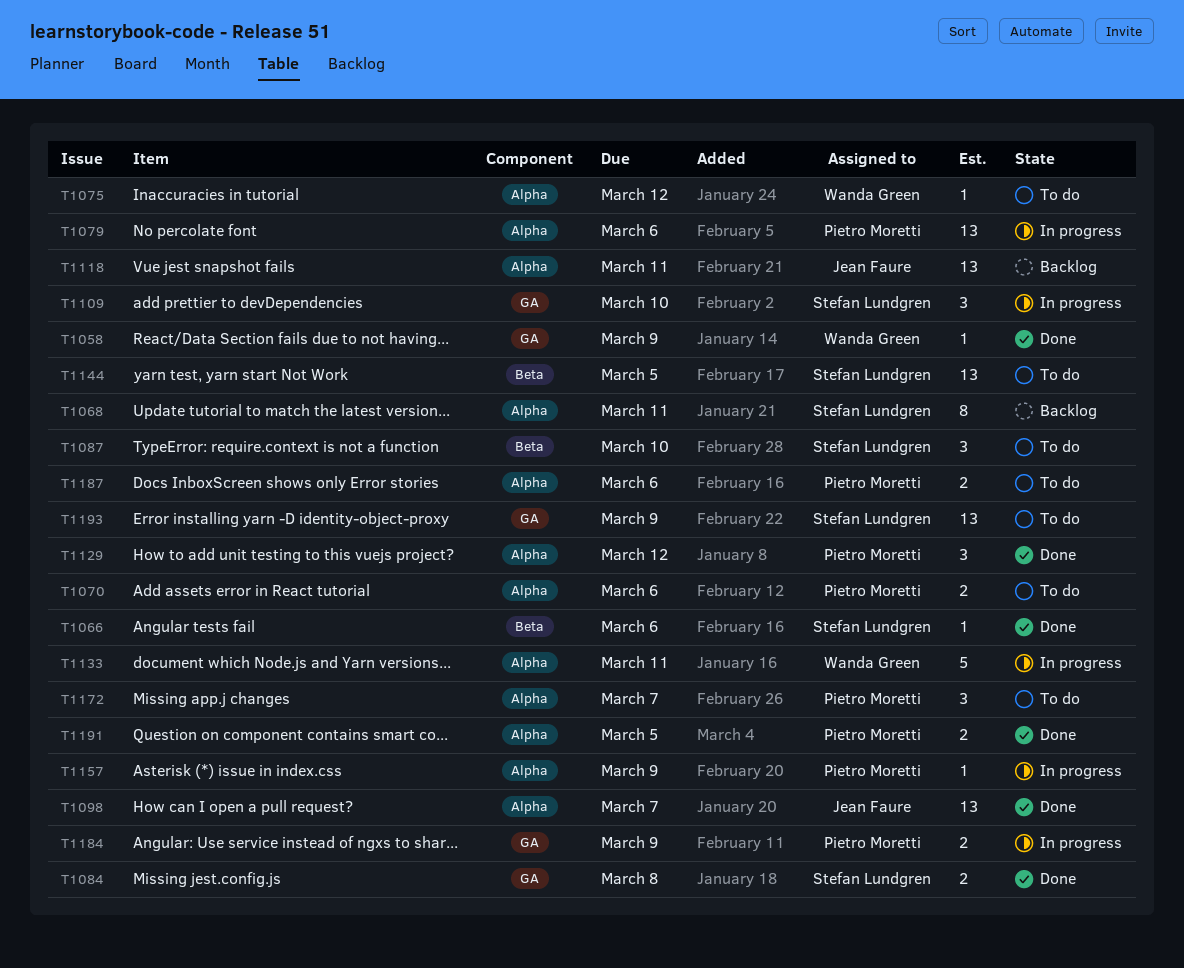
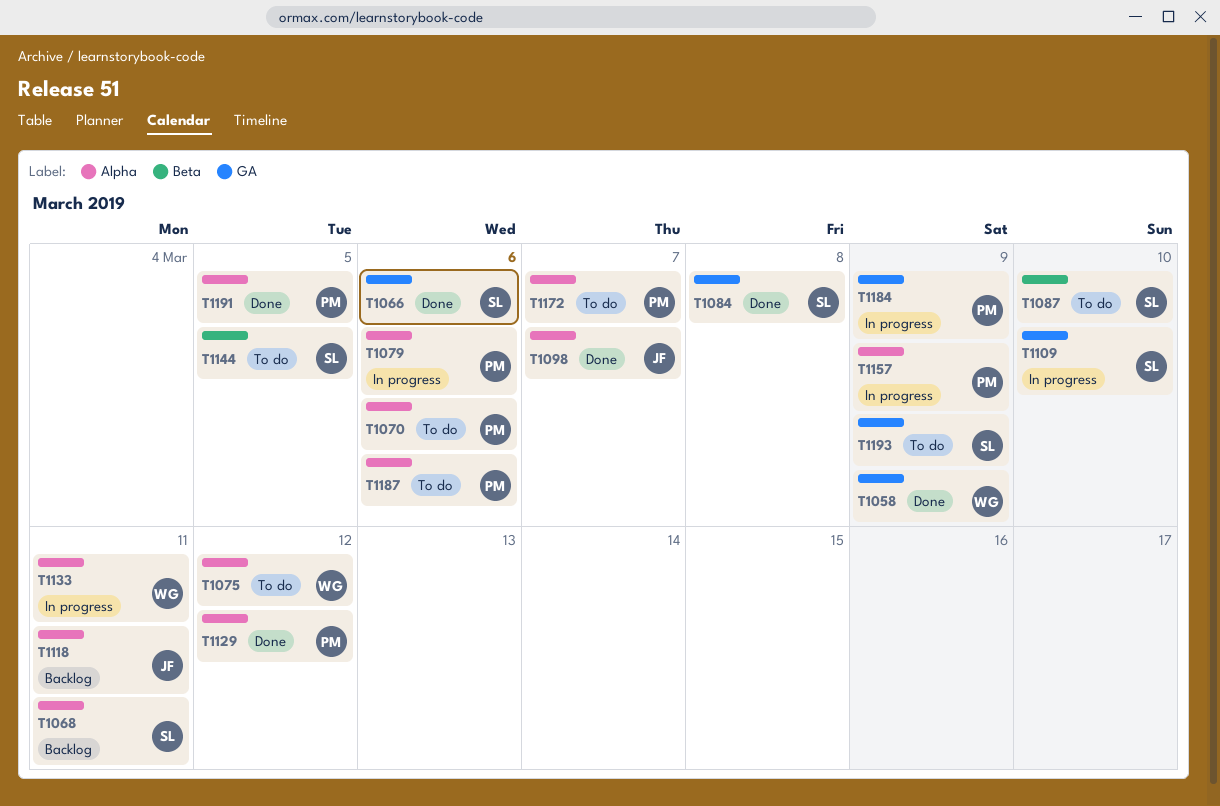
T1066, label: Beta -> GA

